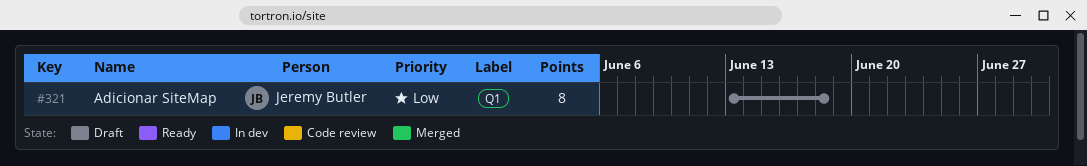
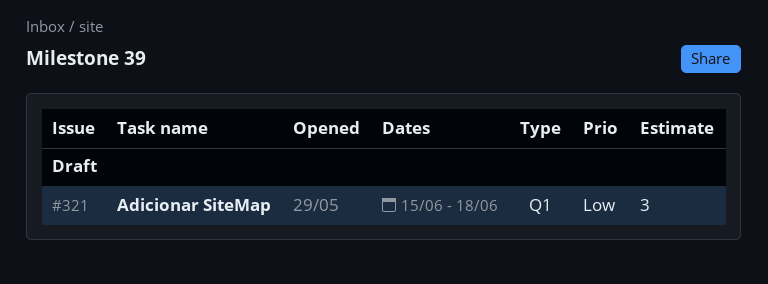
#321, estimate: 8 -> 3
#321, start: Jun 13 -> Jun 15

